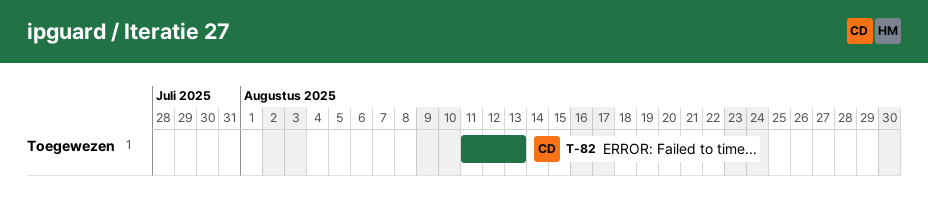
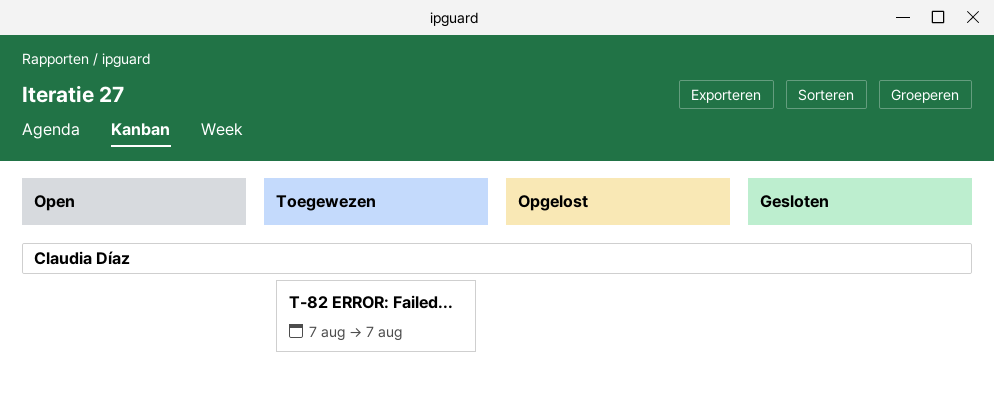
T-82, start: Aug 11 -> Aug 7
T-82, due: Aug 13 -> Aug 7

